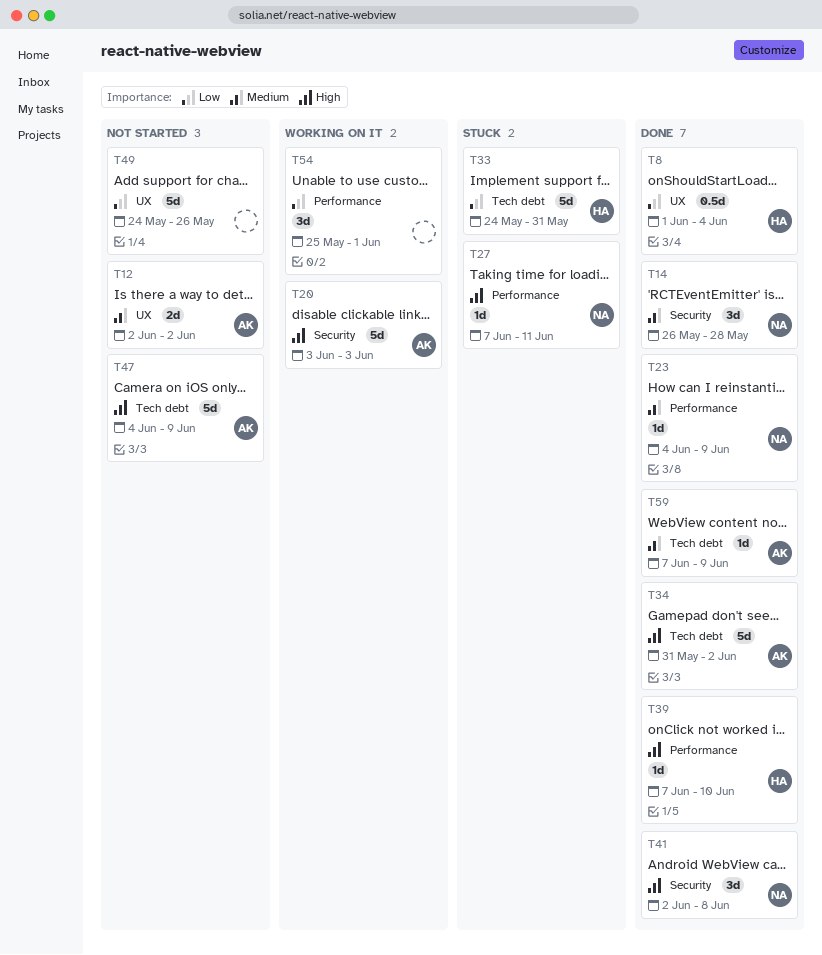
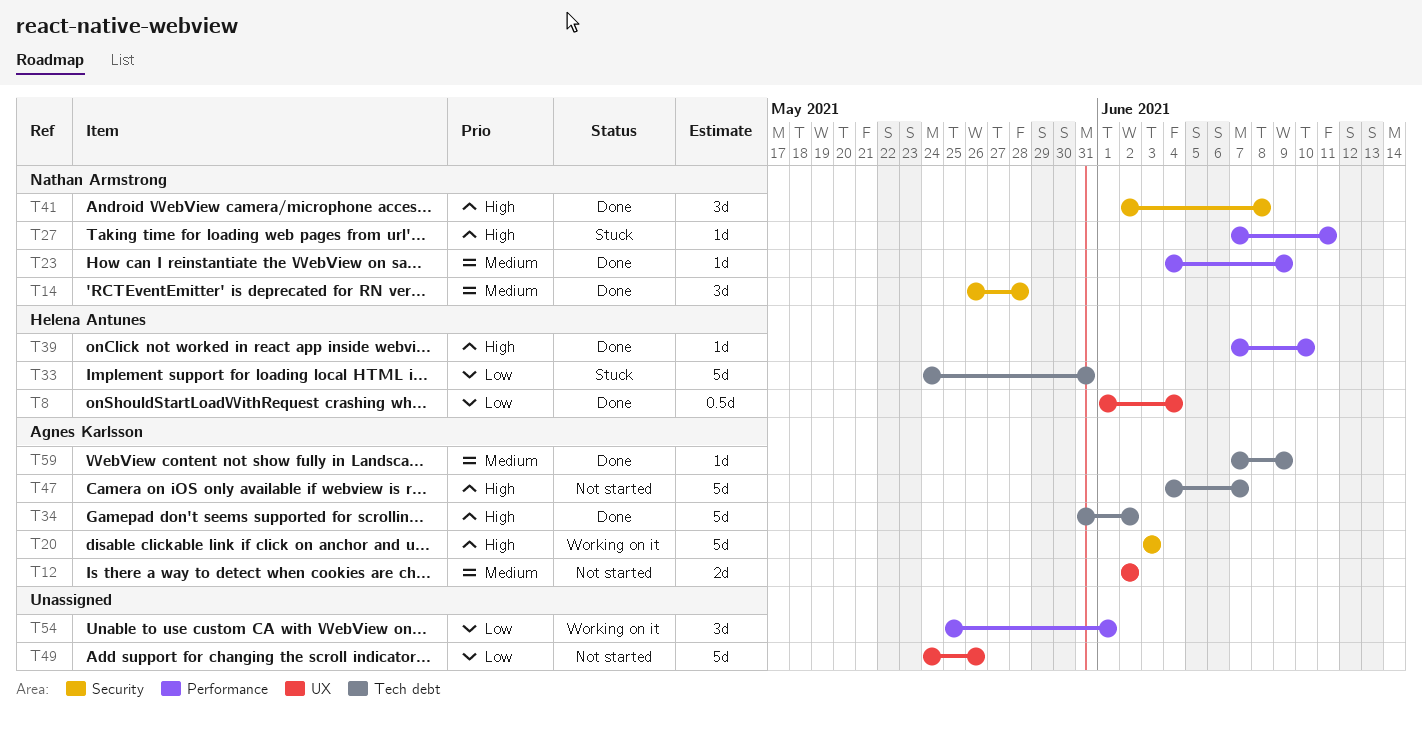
T47, due: Jun 9 -> Jun 7

